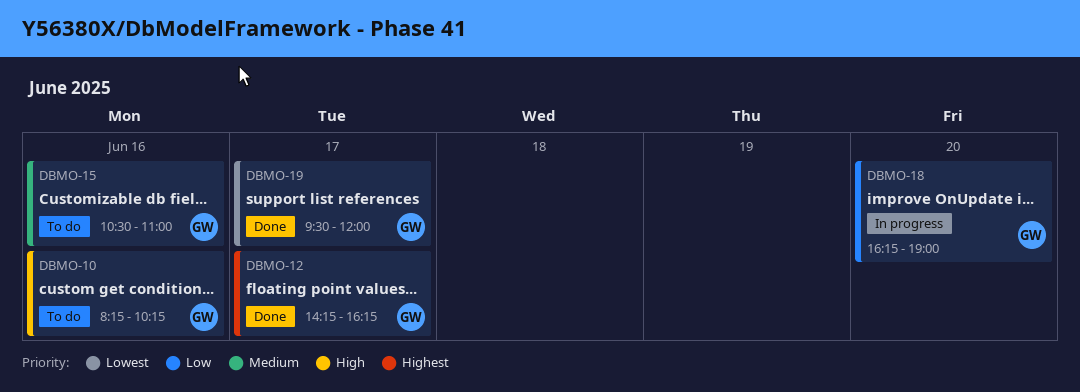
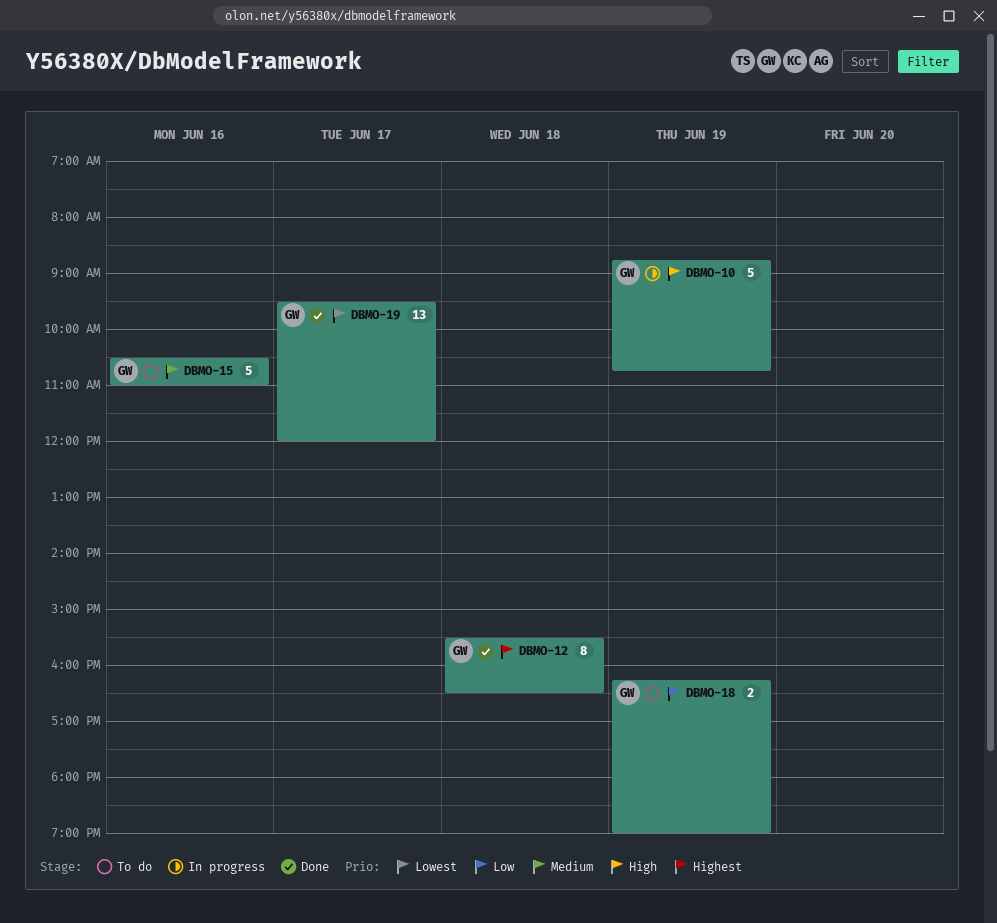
DBMO-10, status: To do -> In progress
DBMO-10, day: Jun 16 -> Jun 19
DBMO-10, begins: 08:15 -> 08:45
DBMO-10, ends: 10:15 -> 10:45
DBMO-12, day: Jun 17 -> Jun 18
DBMO-12, begins: 14:15 -> 15:30
DBMO-12, ends: 16:15 -> 16:30
DBMO-18, status: In progress -> To do
DBMO-18, day: Jun 20 -> Jun 19

